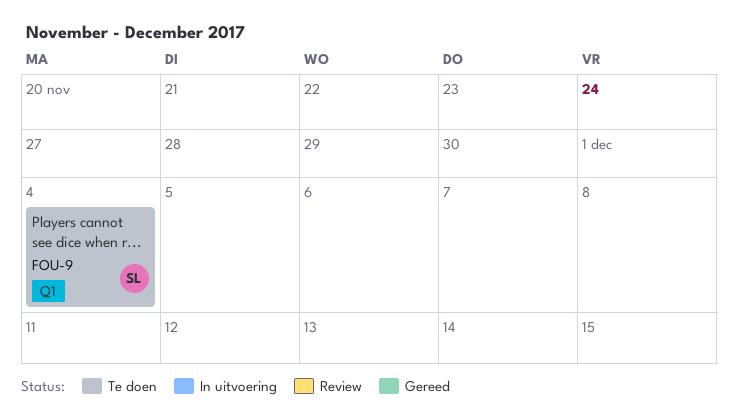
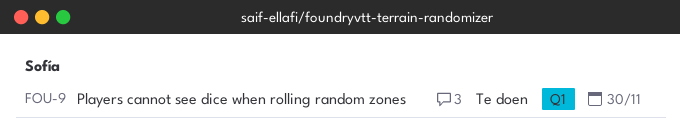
FOU-9, due: Dec 4 -> Nov 30

